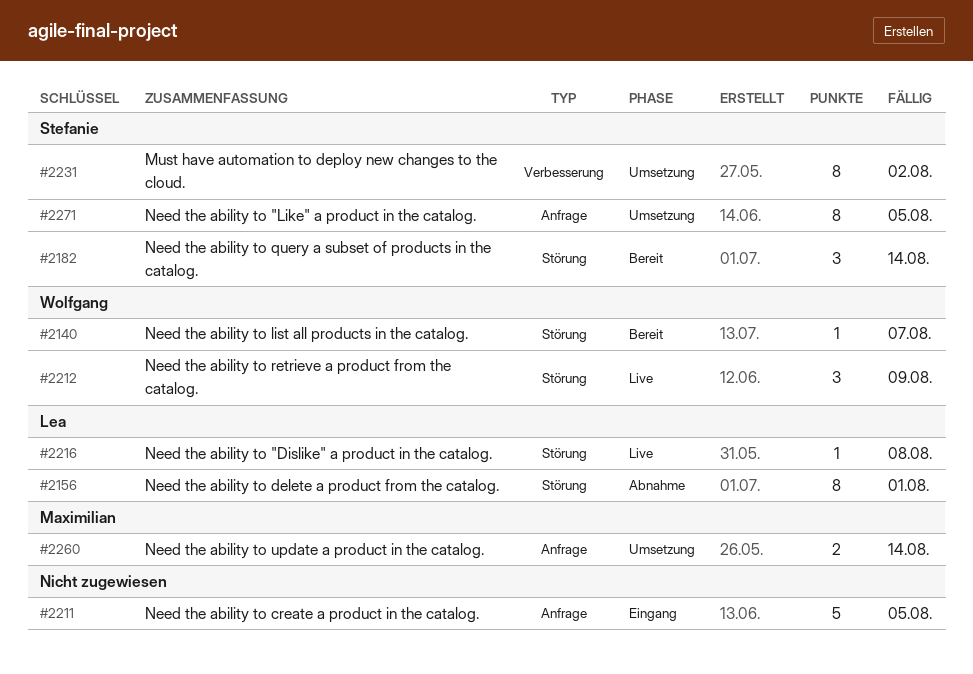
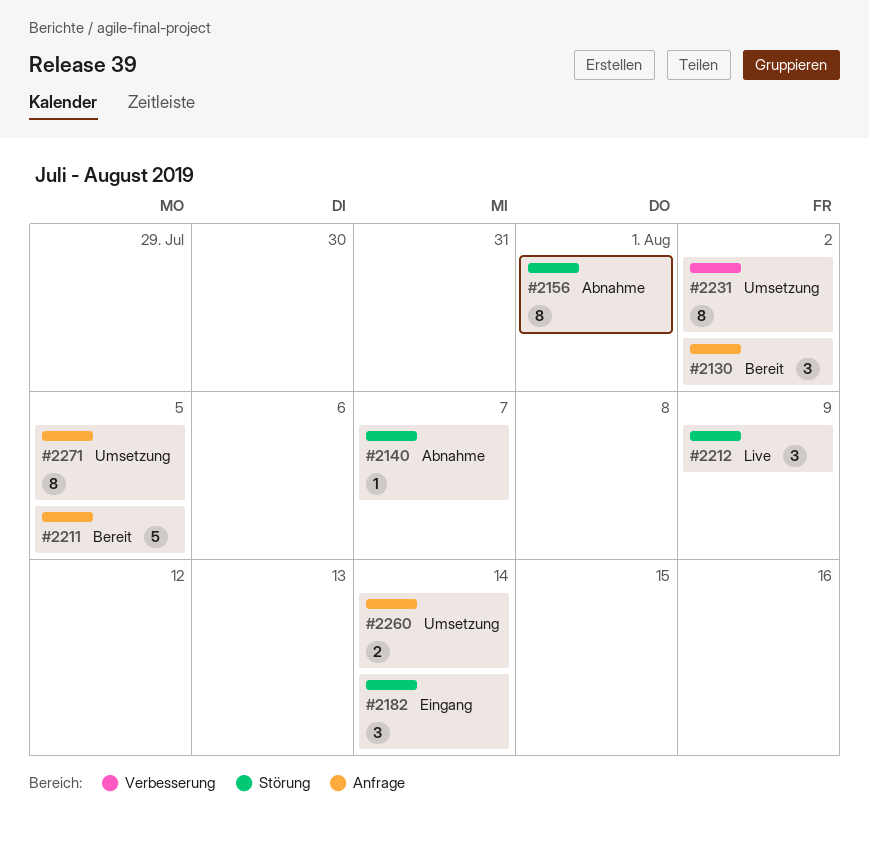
#2130: none -> present
#2140, status: Bereit -> Abnahme
#2182, status: Bereit -> Eingang
#2211, status: Eingang -> Bereit
#2216: present -> none

